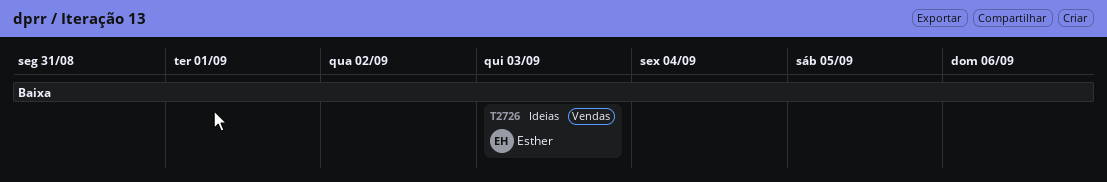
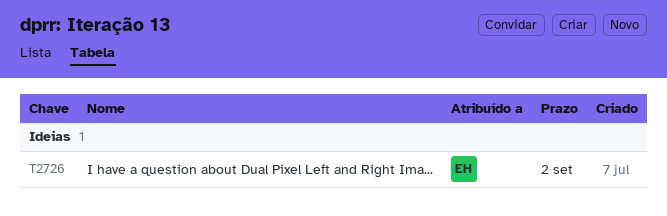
T2726, due: Sep 3 -> Sep 2

